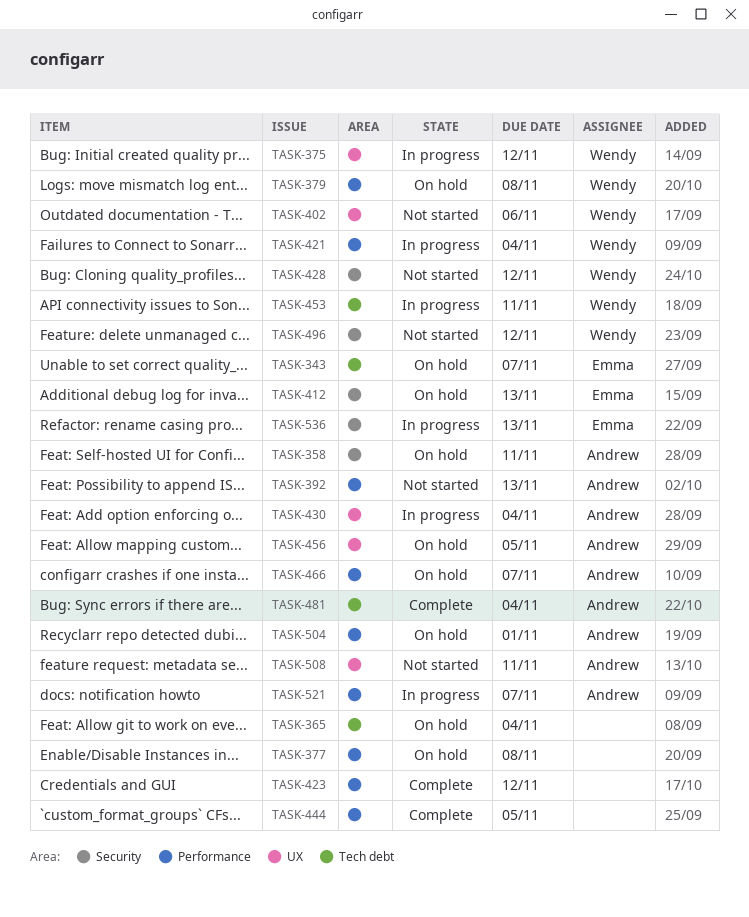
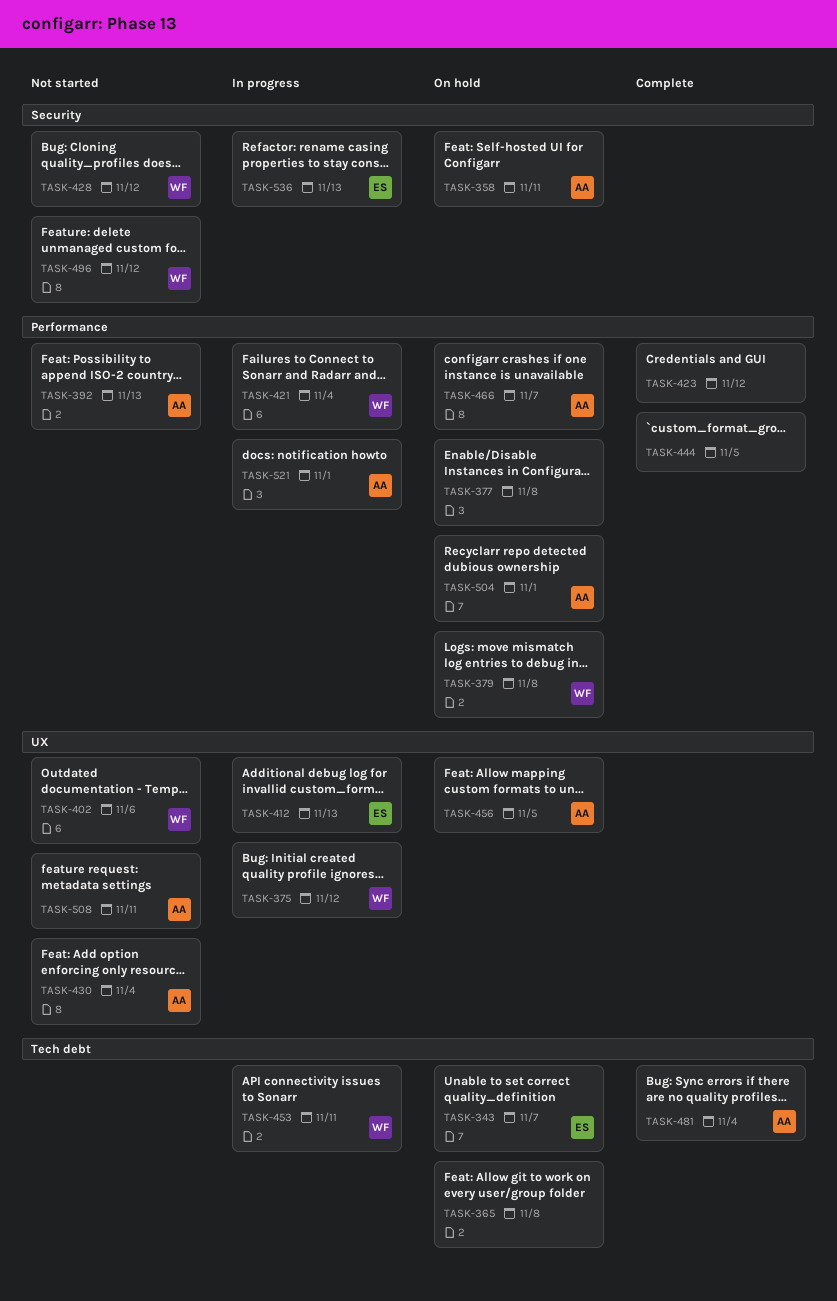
TASK-365, due: Nov 4 -> Nov 8
TASK-412, status: On hold -> In progress
TASK-412, label: Security -> UX
TASK-430, status: In progress -> Not started
TASK-521, due: Nov 7 -> Nov 1

